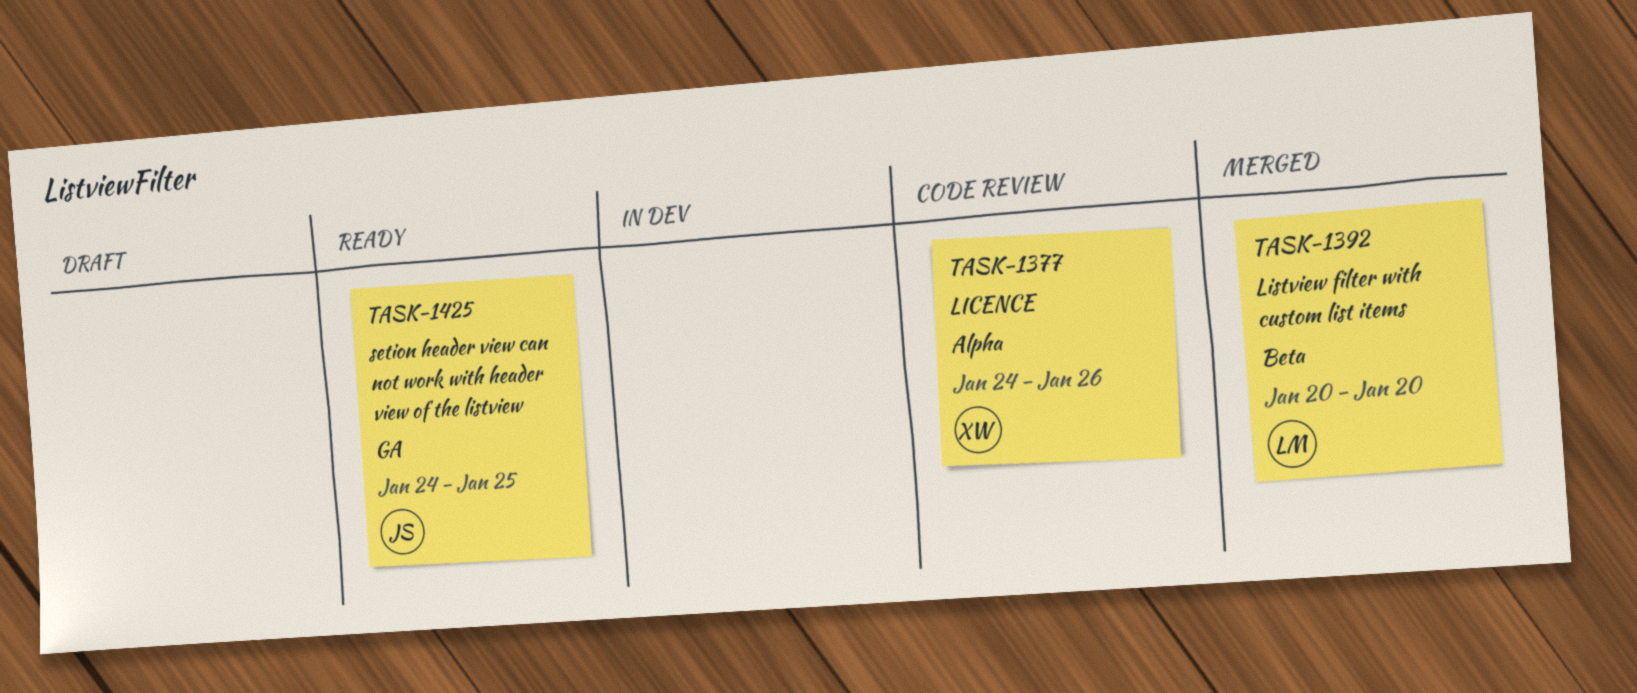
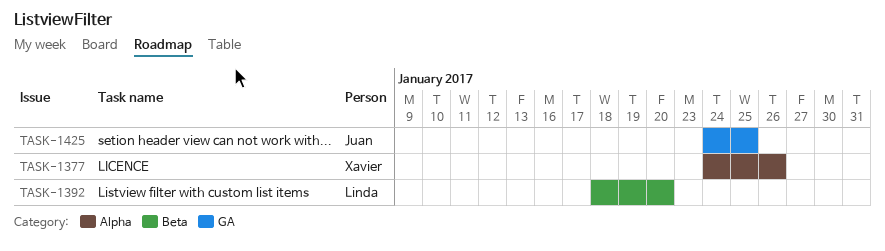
TASK-1392, start: Jan 20 -> Jan 18

